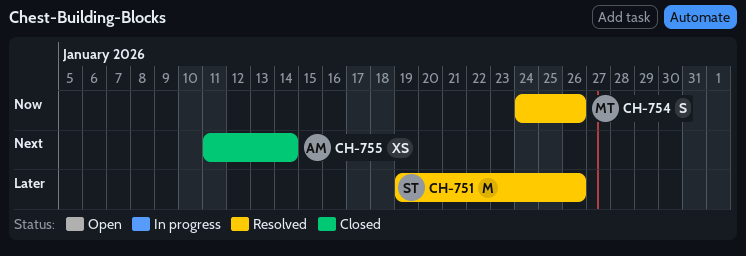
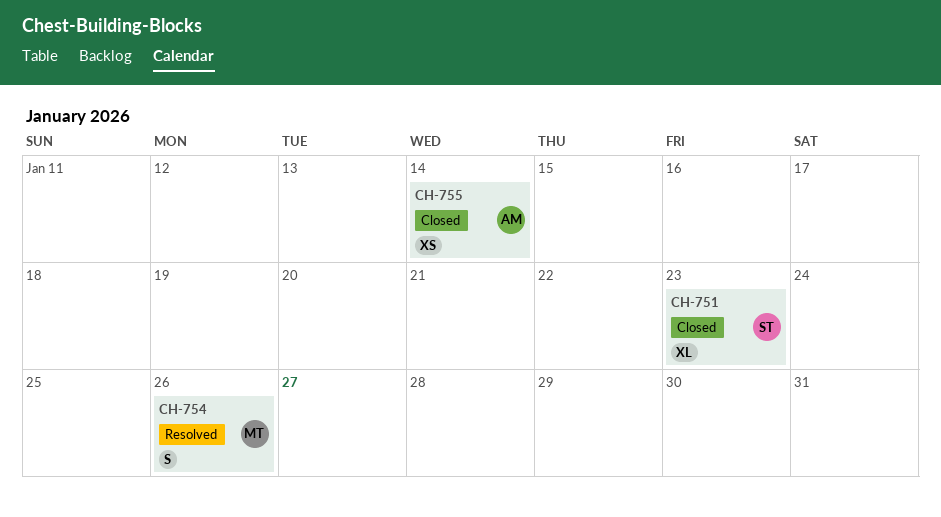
CH-751, status: Resolved -> Closed
CH-751, estimate: M -> XL
CH-751, due: Jan 26 -> Jan 23

